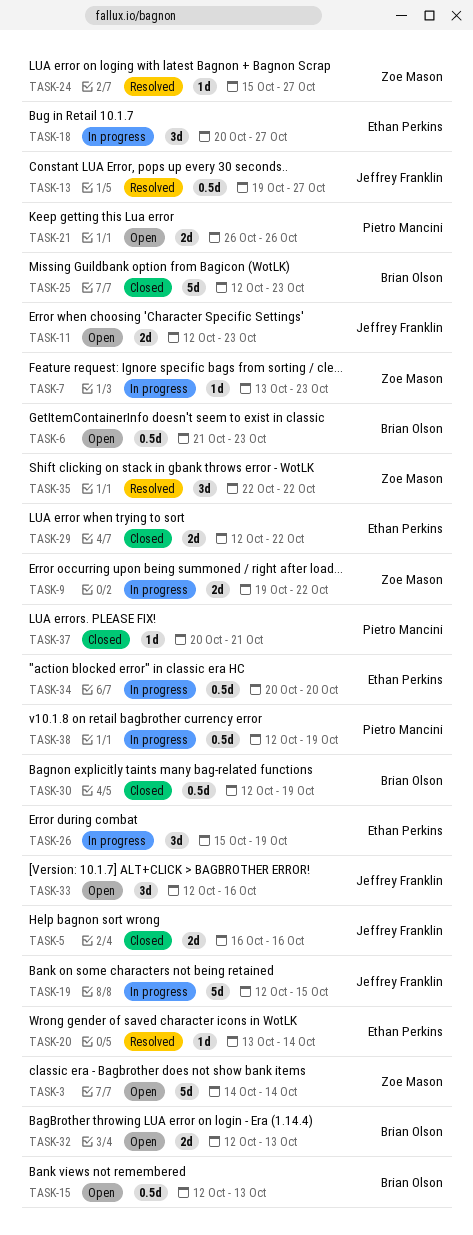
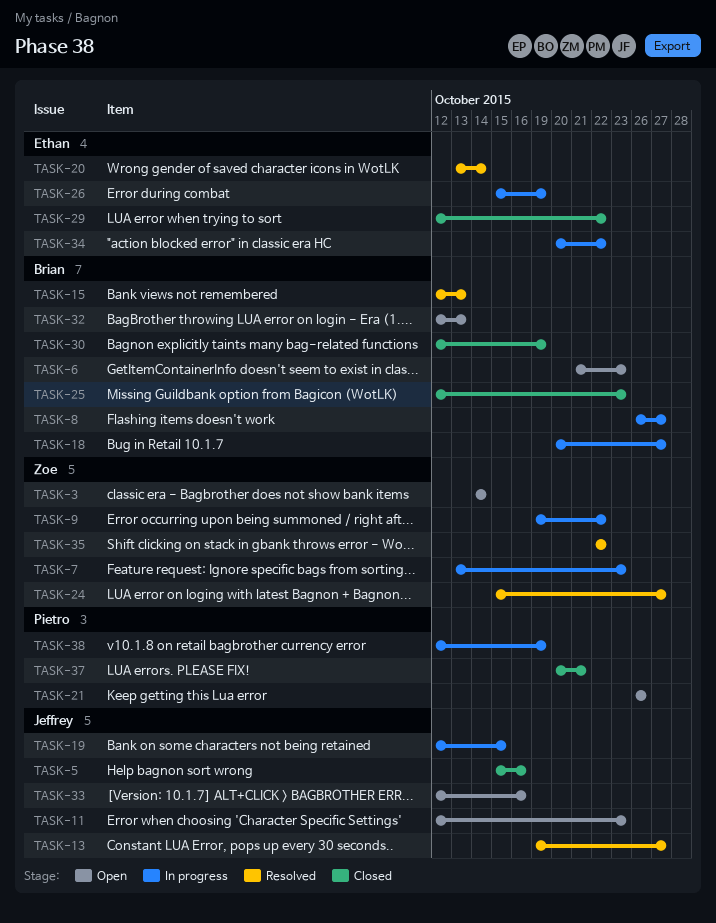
TASK-5, start: Oct 16 -> Oct 15
TASK-8: none -> present
TASK-15, status: Open -> Resolved
TASK-18, owner: Ethan Perkins -> Brian Olson
TASK-34, due: Oct 20 -> Oct 22

